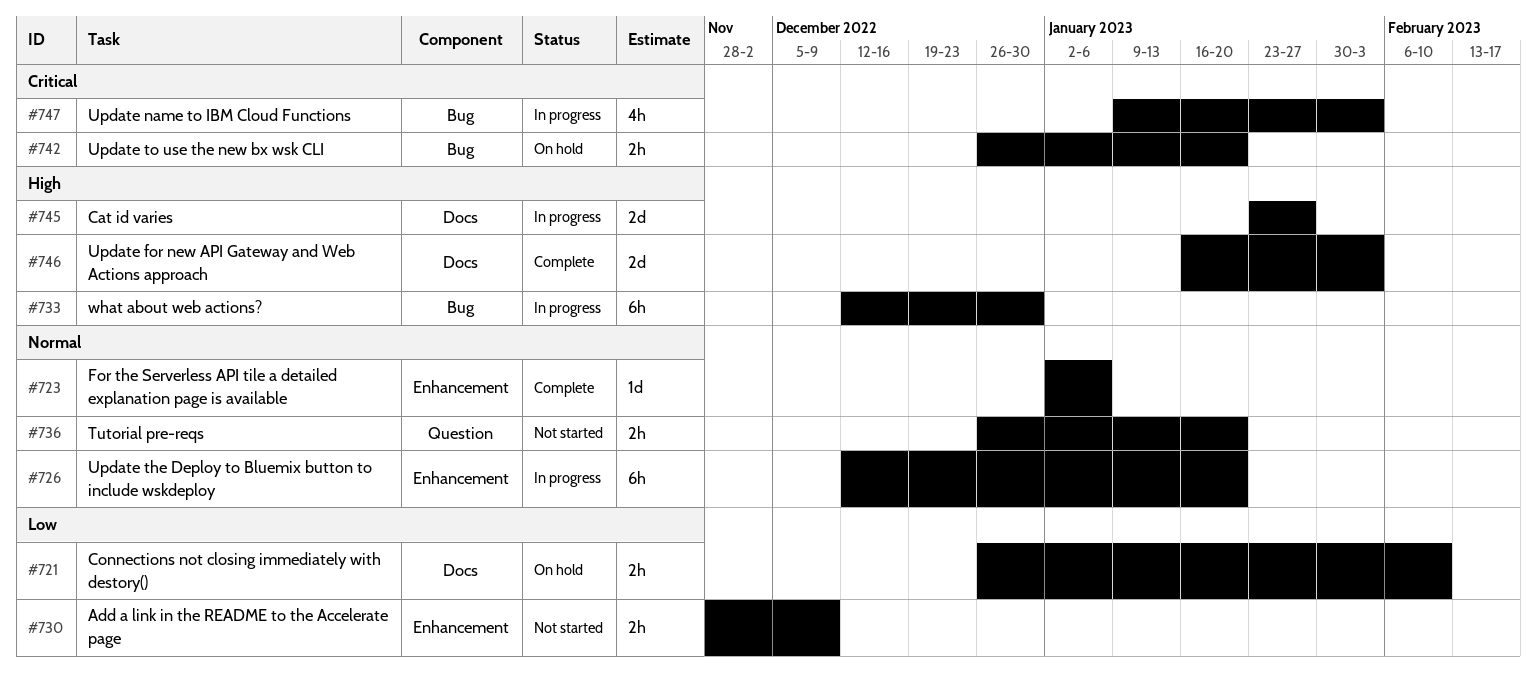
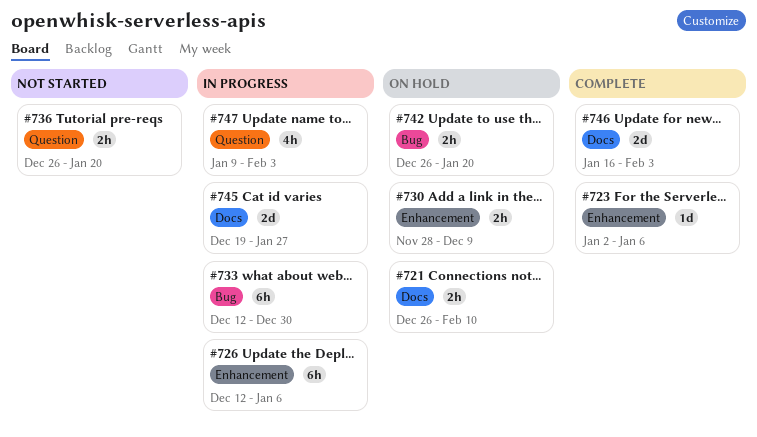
#726, due: Jan 20 -> Jan 6
#730, status: Not started -> On hold
#745, start: Jan 23 -> Dec 19
#747, label: Bug -> Question

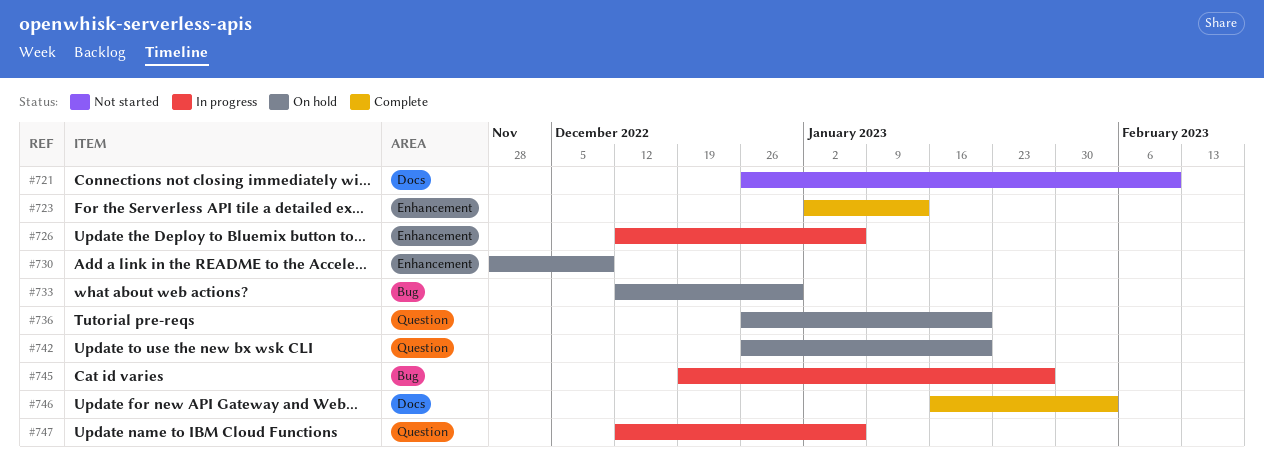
#721, status: On hold -> Not started
#723, due: Jan 6 -> Jan 13
#733, status: In progress -> On hold
#736, status: Not started -> On hold
#742, label: Bug -> Question
#745, label: Docs -> Bug
#747, start: Jan 9 -> Dec 12
#747, due: Feb 3 -> Jan 6

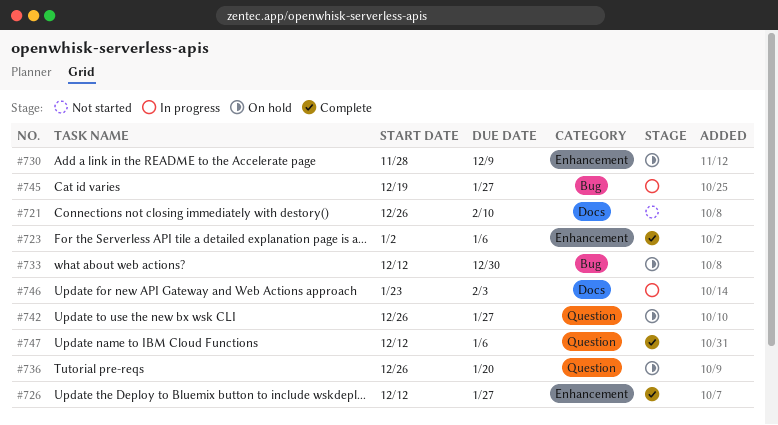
#723, due: Jan 13 -> Jan 6
#726, status: In progress -> Complete
#726, due: Jan 6 -> Jan 27
#742, due: Jan 20 -> Jan 27
#746, status: Complete -> In progress
#746, start: Jan 16 -> Jan 23
#747, status: In progress -> Complete

